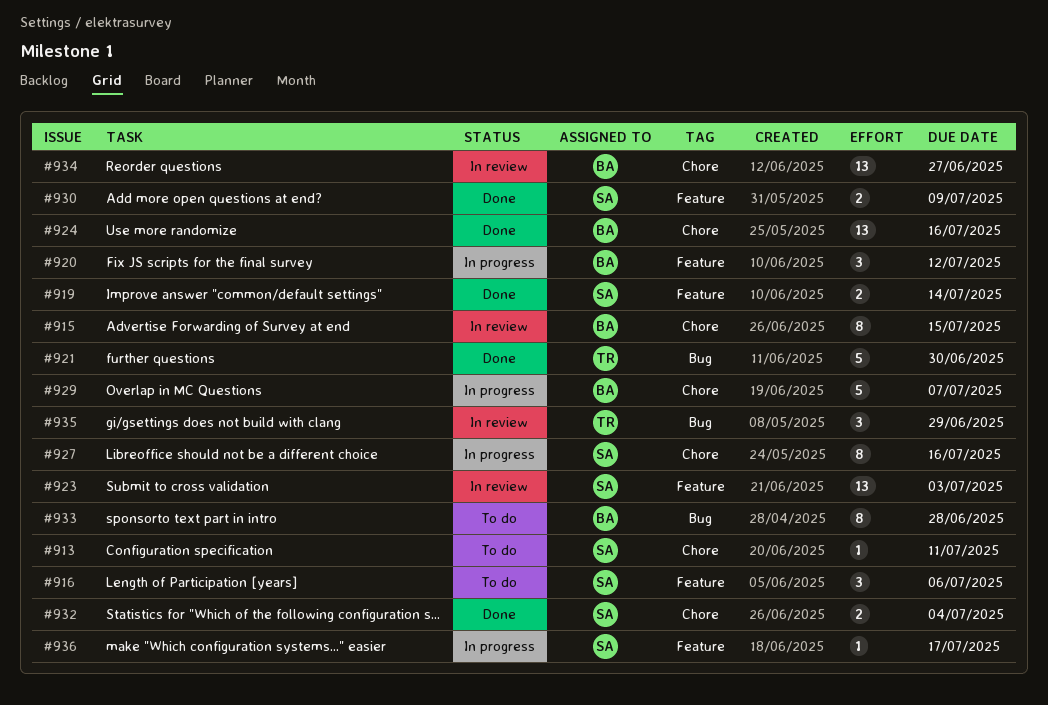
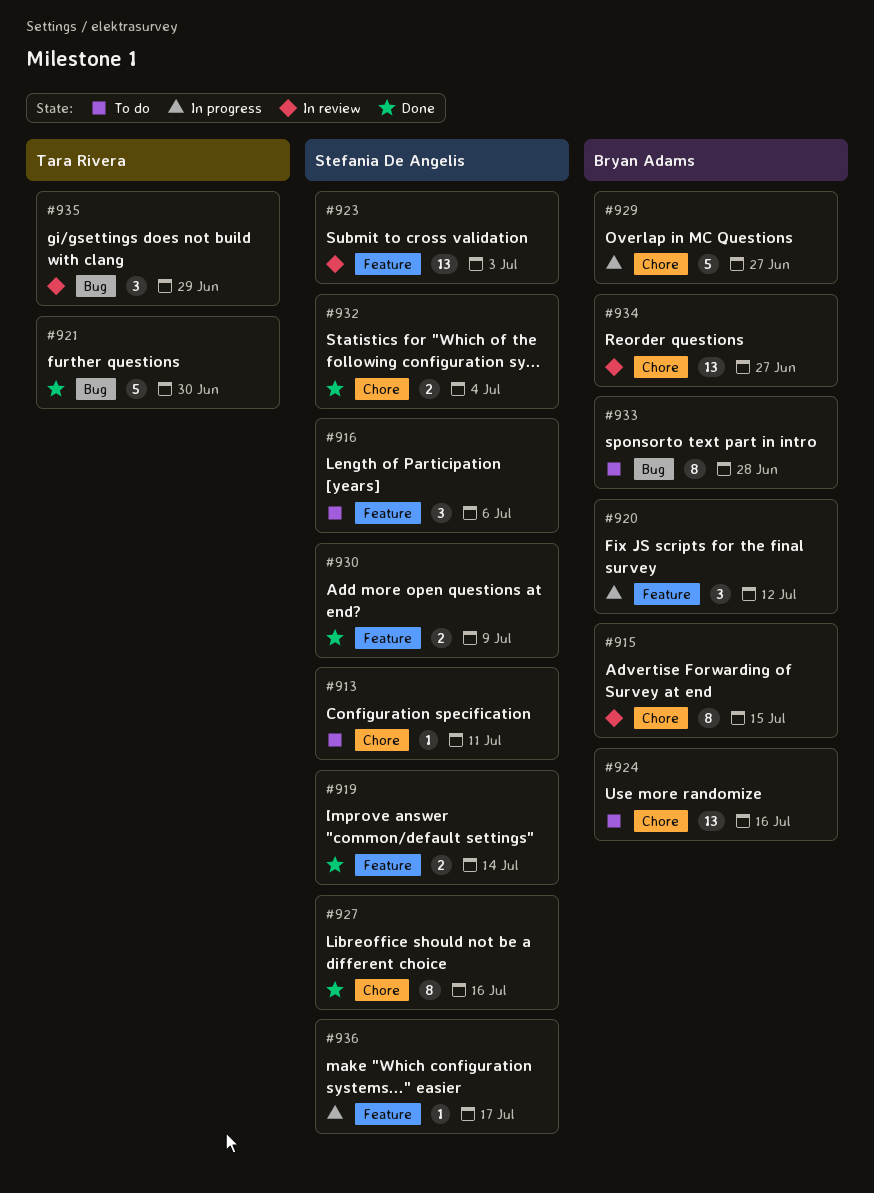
#924, status: Done -> To do
#927, status: In progress -> Done
#929, due: Jul 7 -> Jun 27

